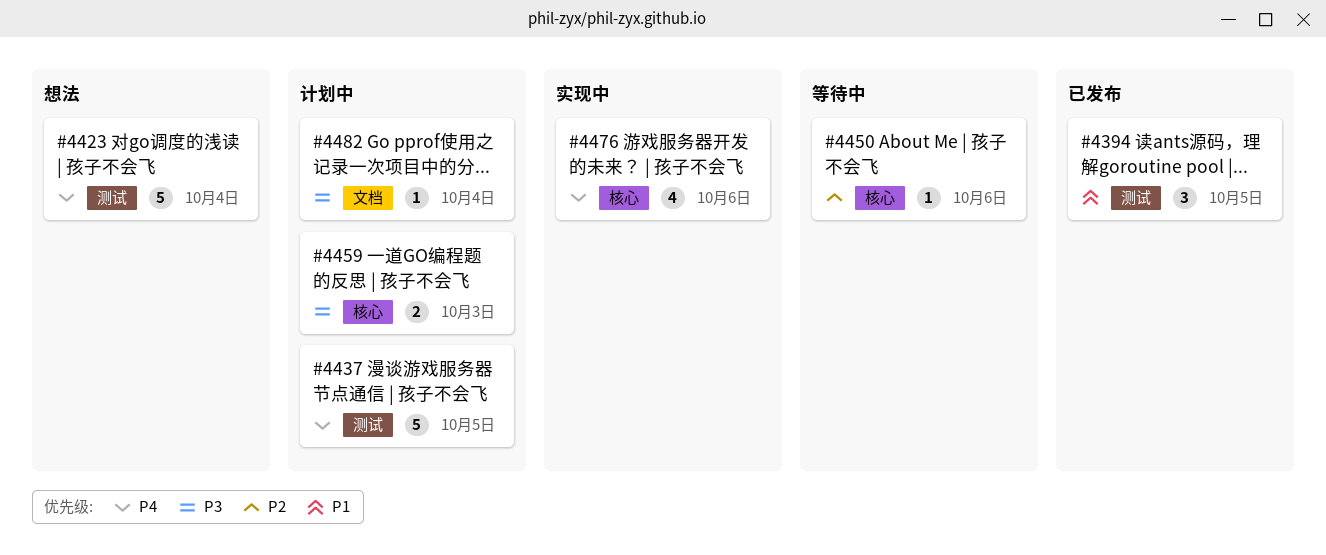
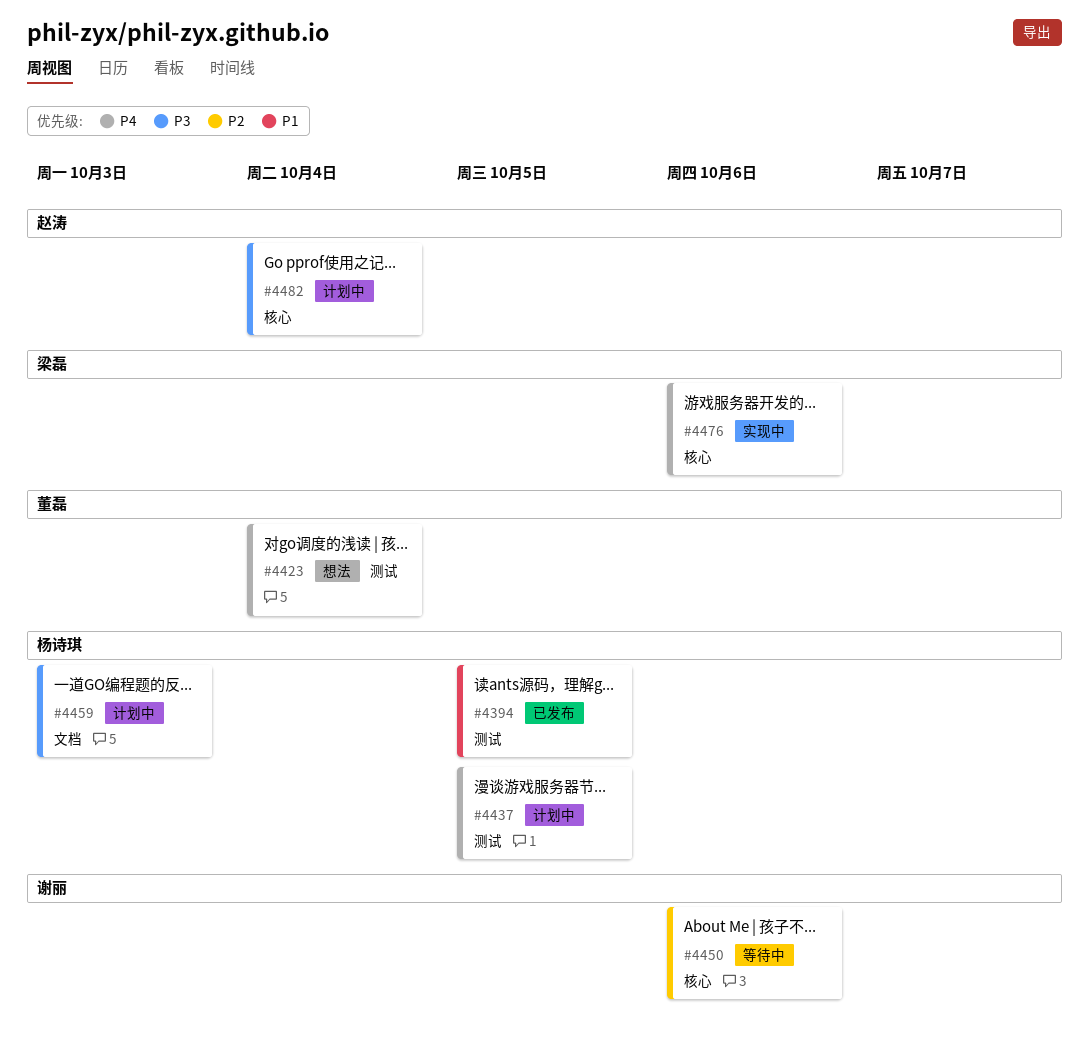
#4459, label: 核心 -> 文档
#4482, label: 文档 -> 核心

